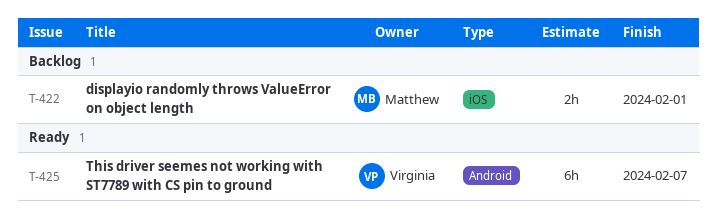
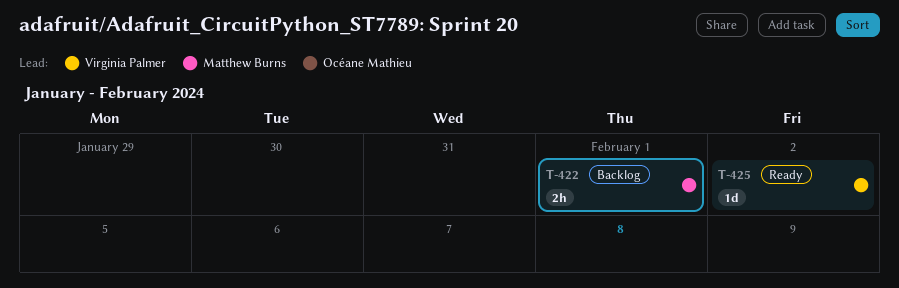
T-425, estimate: 6h -> 1d
T-425, due: Feb 7 -> Feb 2

